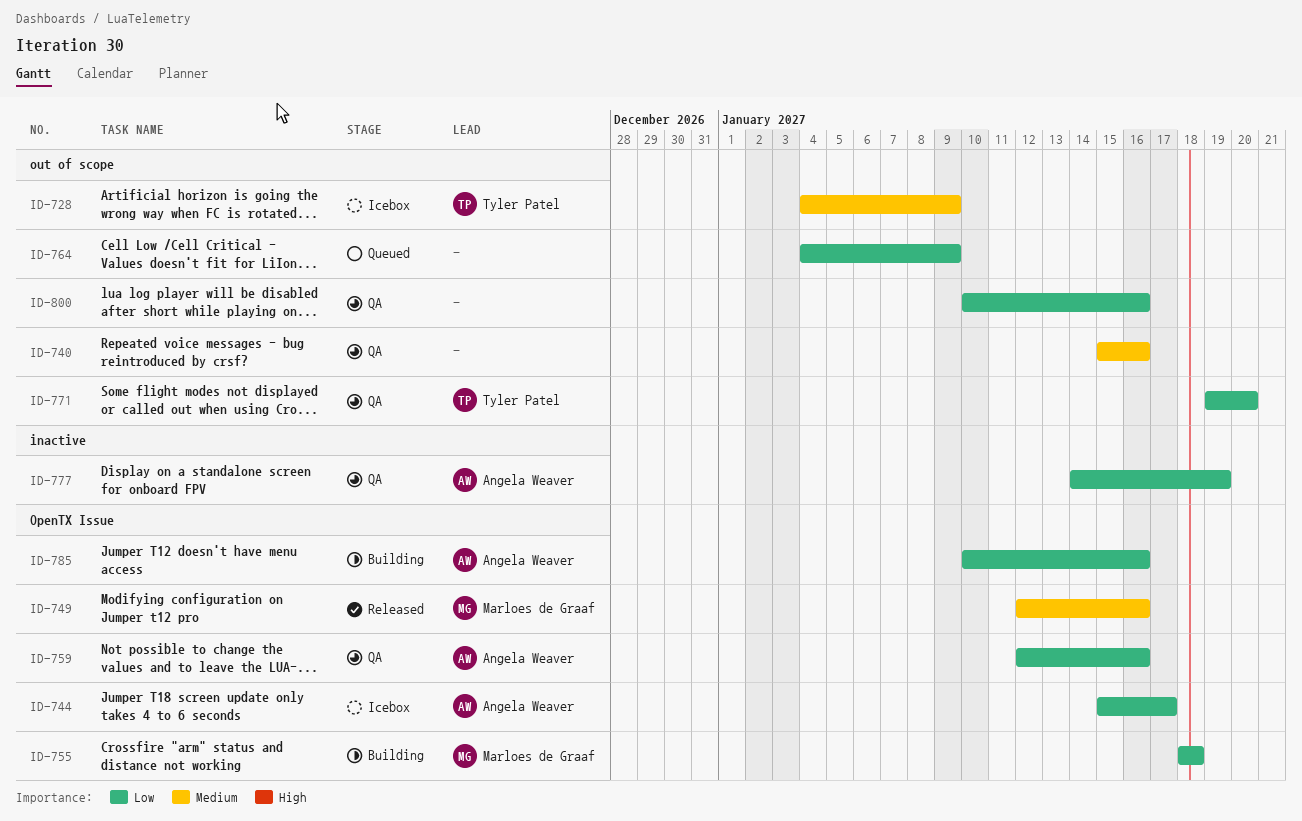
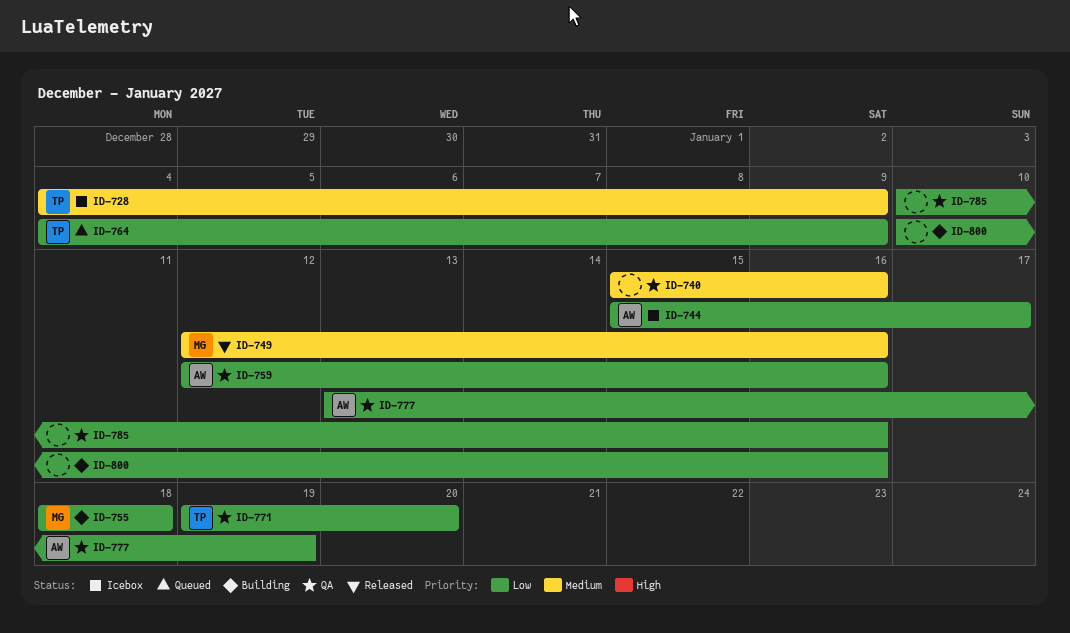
ID-764, owner: none -> Tyler Patel
ID-777, start: Jan 14 -> Jan 13
ID-785, status: Building -> QA
ID-785, owner: Angela Weaver -> none
ID-800, status: QA -> Building

